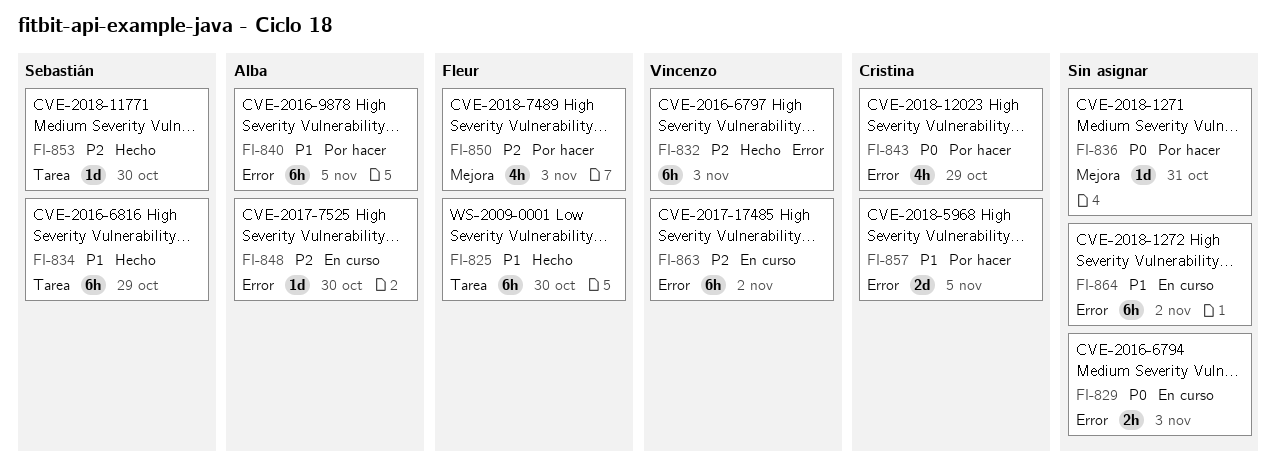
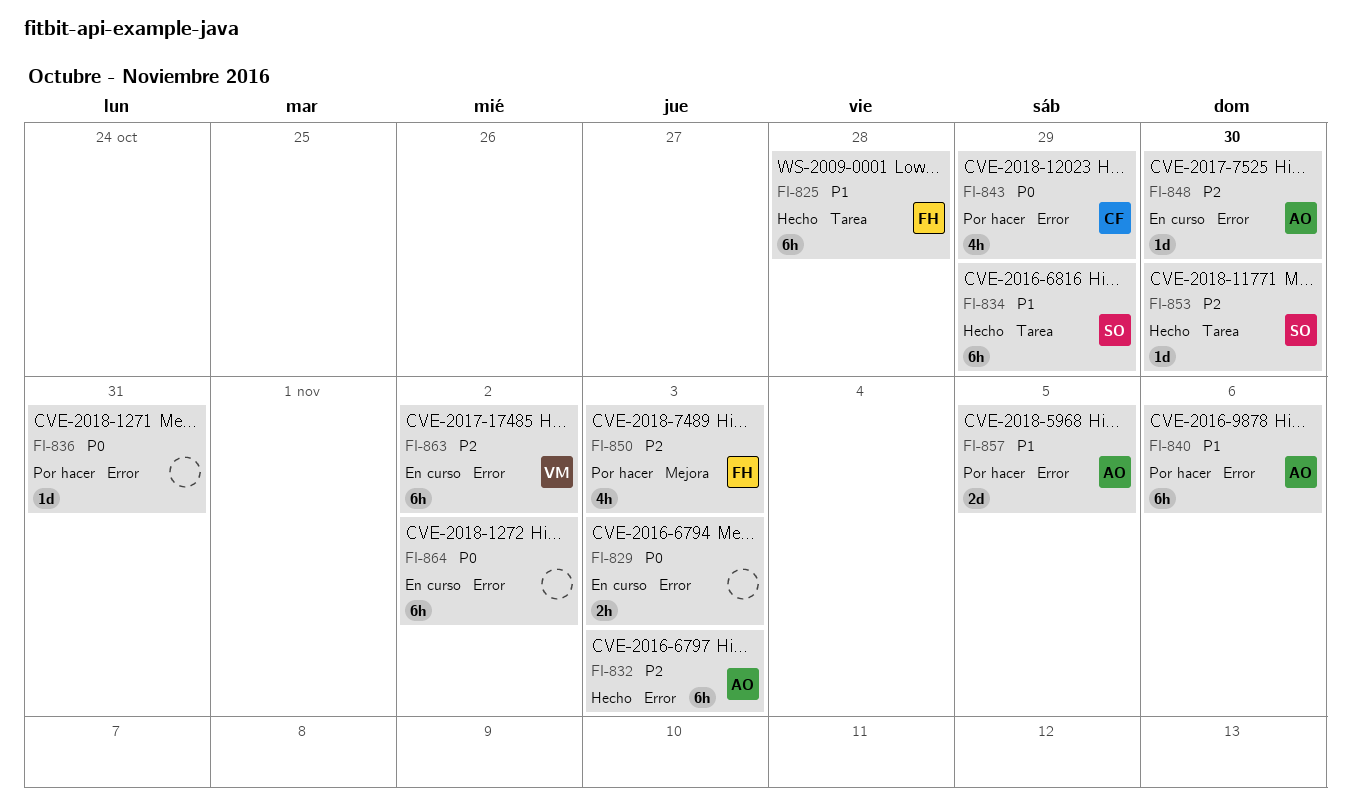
FI-825, due: Oct 30 -> Oct 28
FI-832, owner: Vincenzo -> Alba
FI-836, label: Mejora -> Error
FI-840, due: Nov 5 -> Nov 6
FI-857, owner: Cristina -> Alba
FI-864, priority: P1 -> P0

